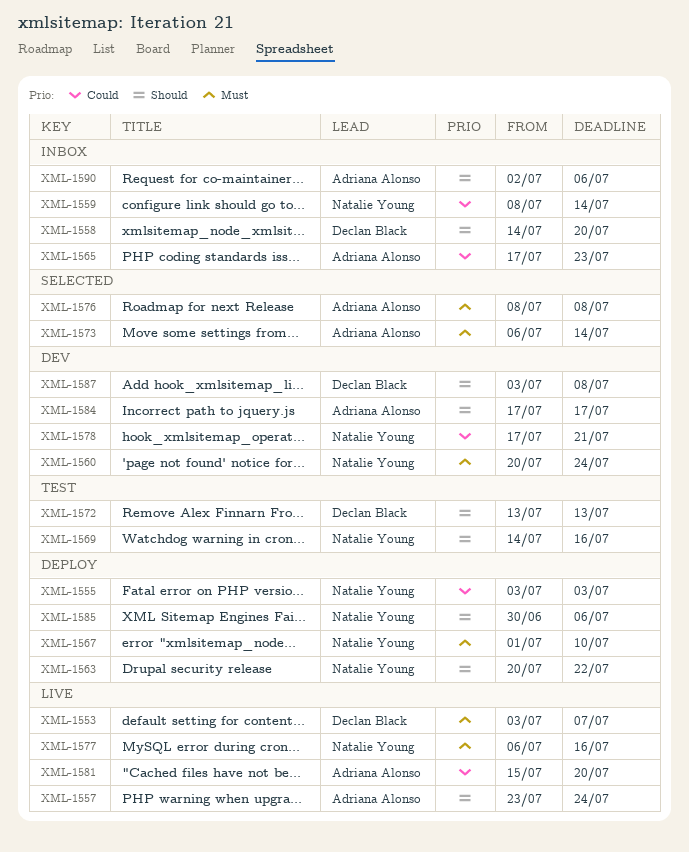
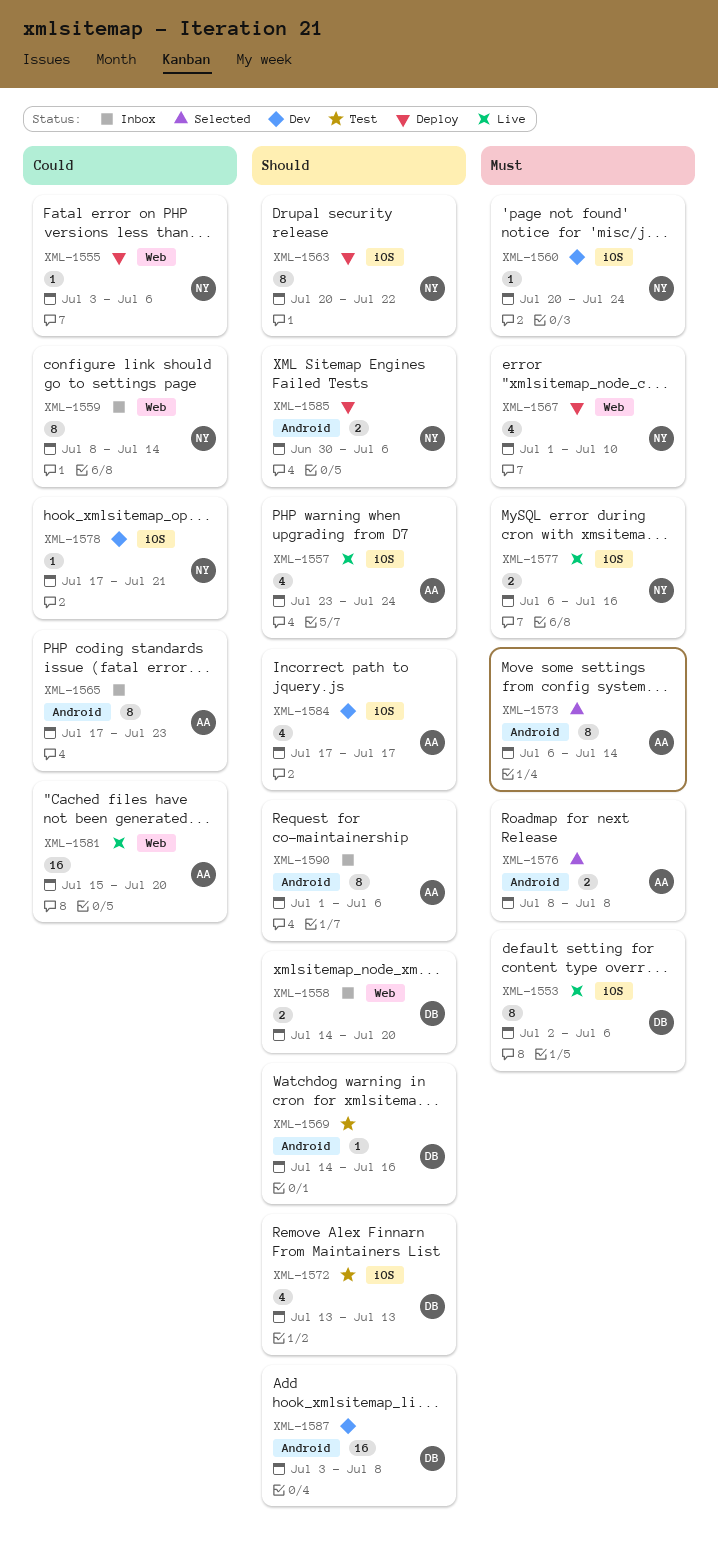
XML-1553, start: Jul 3 -> Jul 2
XML-1553, due: Jul 7 -> Jul 6
XML-1555, due: Jul 3 -> Jul 6
XML-1569, owner: Natalie Young -> Declan Black
XML-1590, start: Jul 2 -> Jul 1

